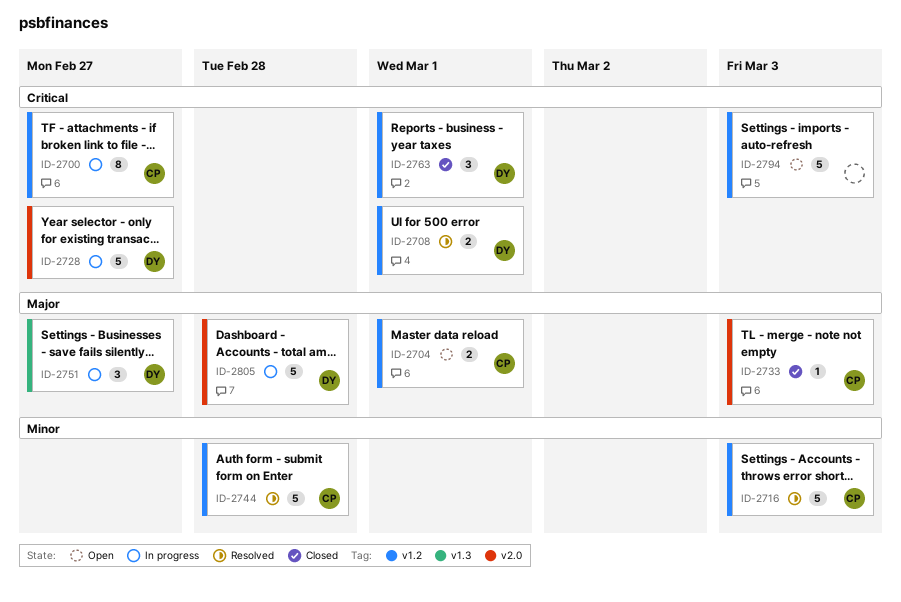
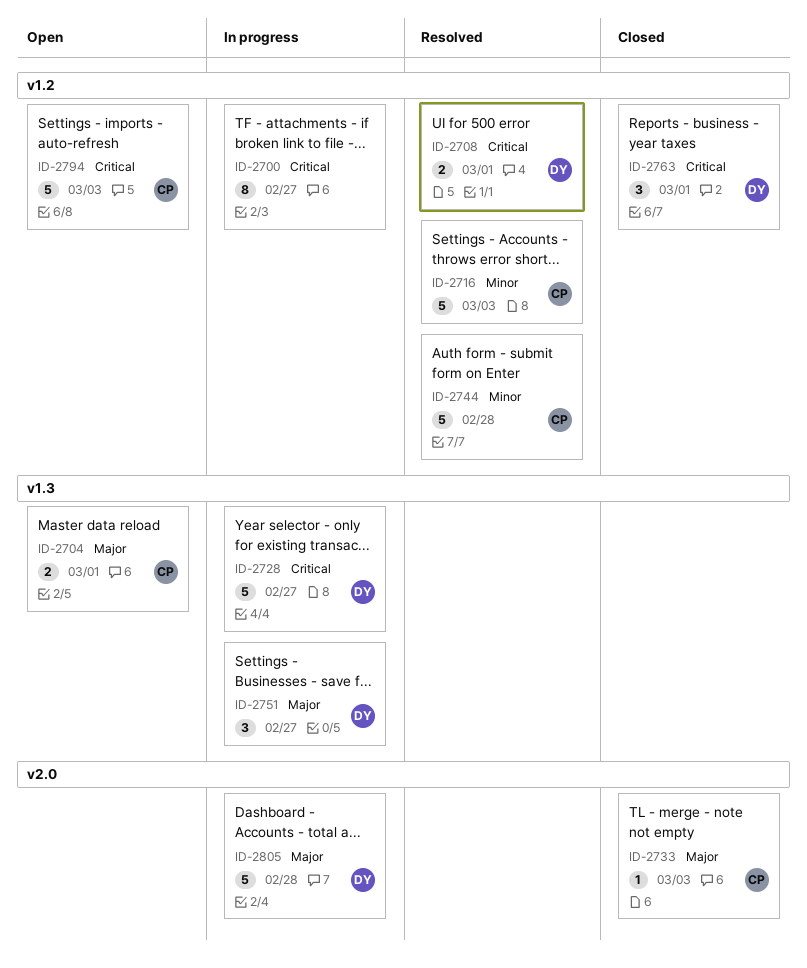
ID-2700, owner: CP -> none
ID-2704, label: v1.2 -> v1.3
ID-2728, label: v2.0 -> v1.3
ID-2794, owner: none -> CP

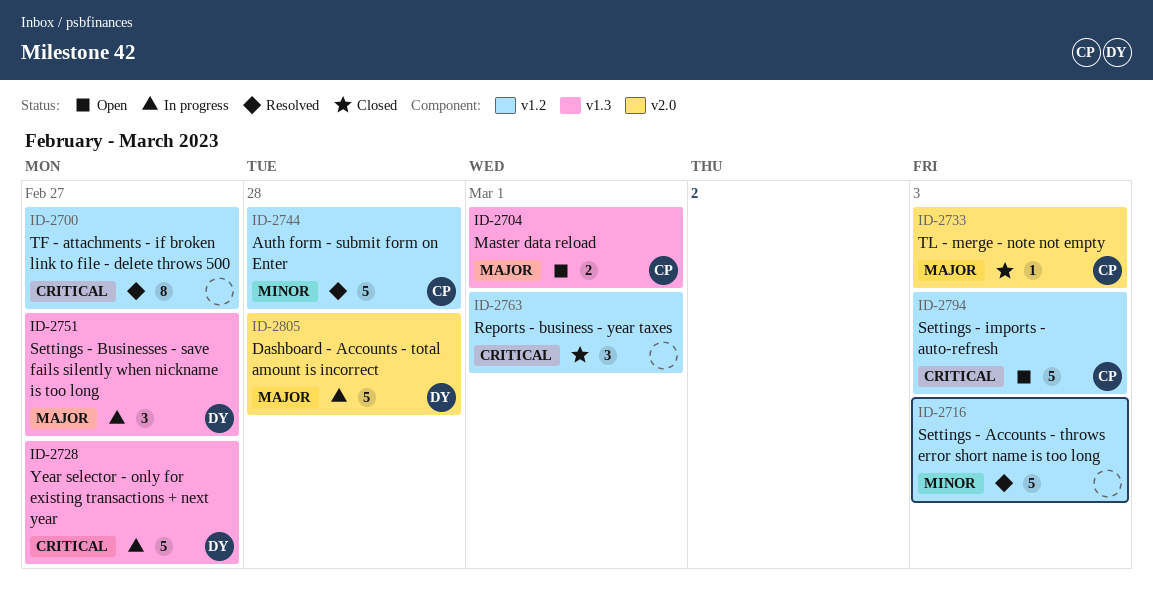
ID-2700, status: In progress -> Resolved
ID-2708: present -> none
ID-2716, owner: CP -> none
ID-2763, owner: DY -> none

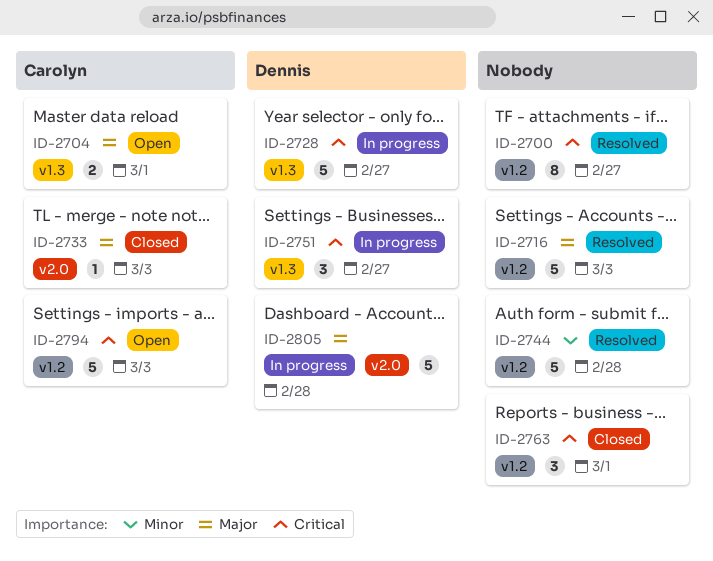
ID-2716, priority: Minor -> Major
ID-2744, owner: Carolyn -> none
ID-2751, priority: Major -> Critical

